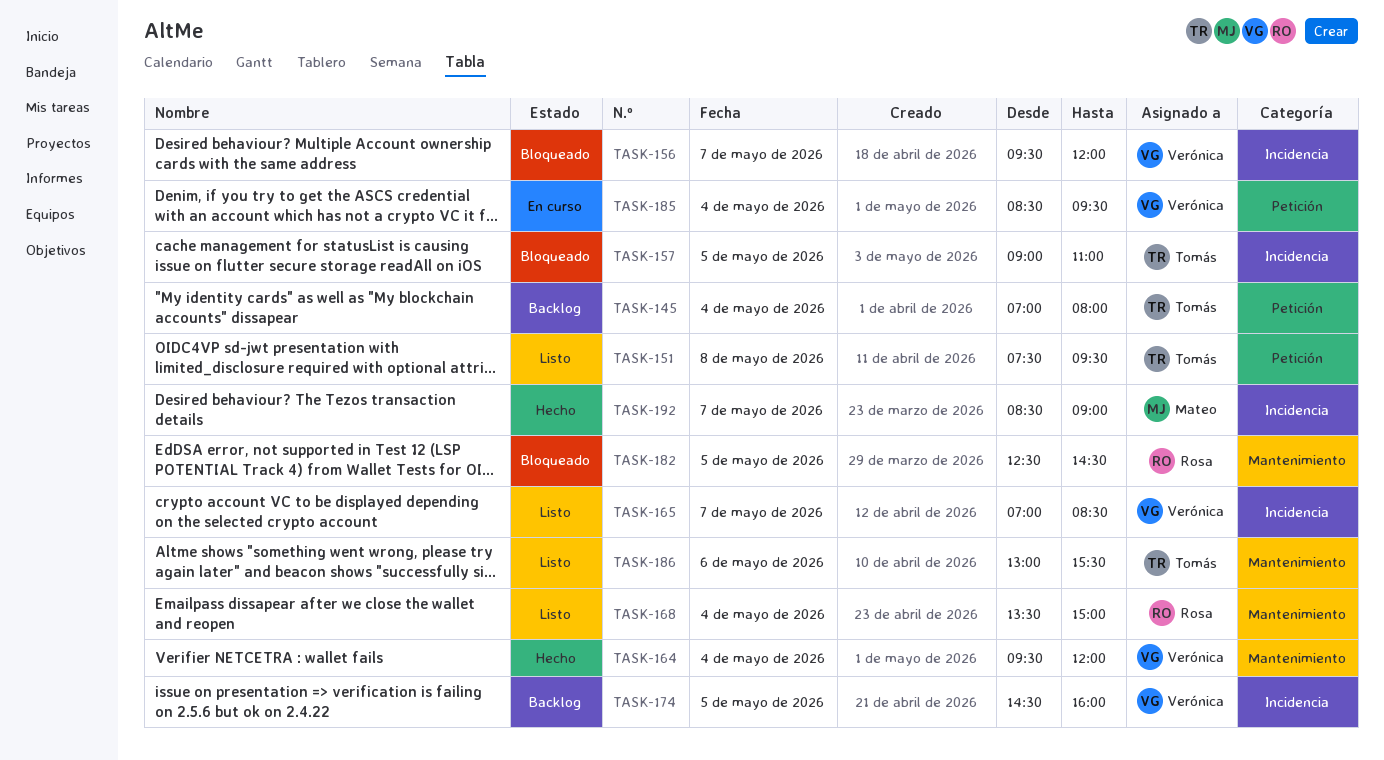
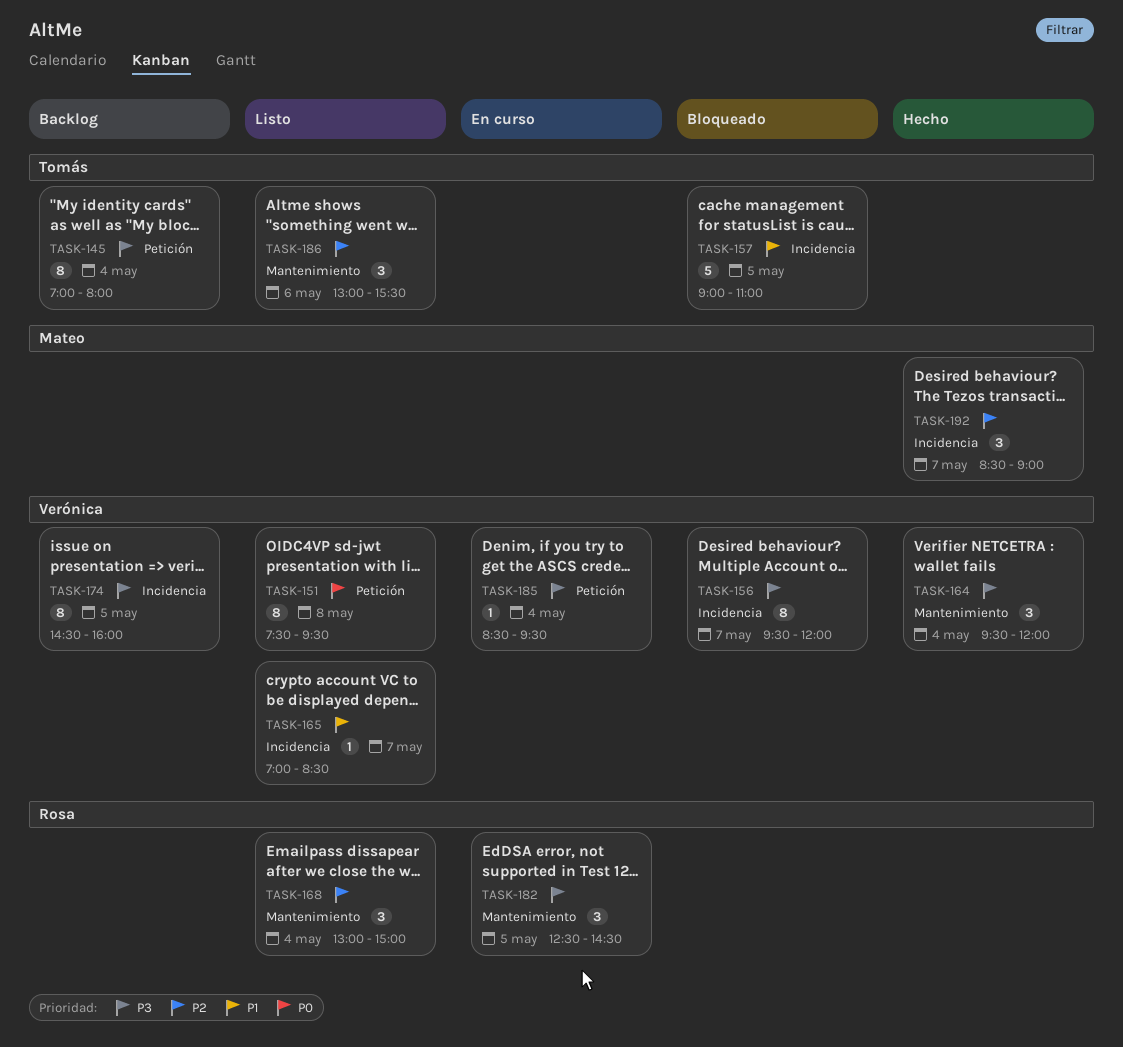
TASK-151, owner: Tomás -> Verónica
TASK-168, begins: 13:30 -> 13:00
TASK-182, status: Bloqueado -> En curso

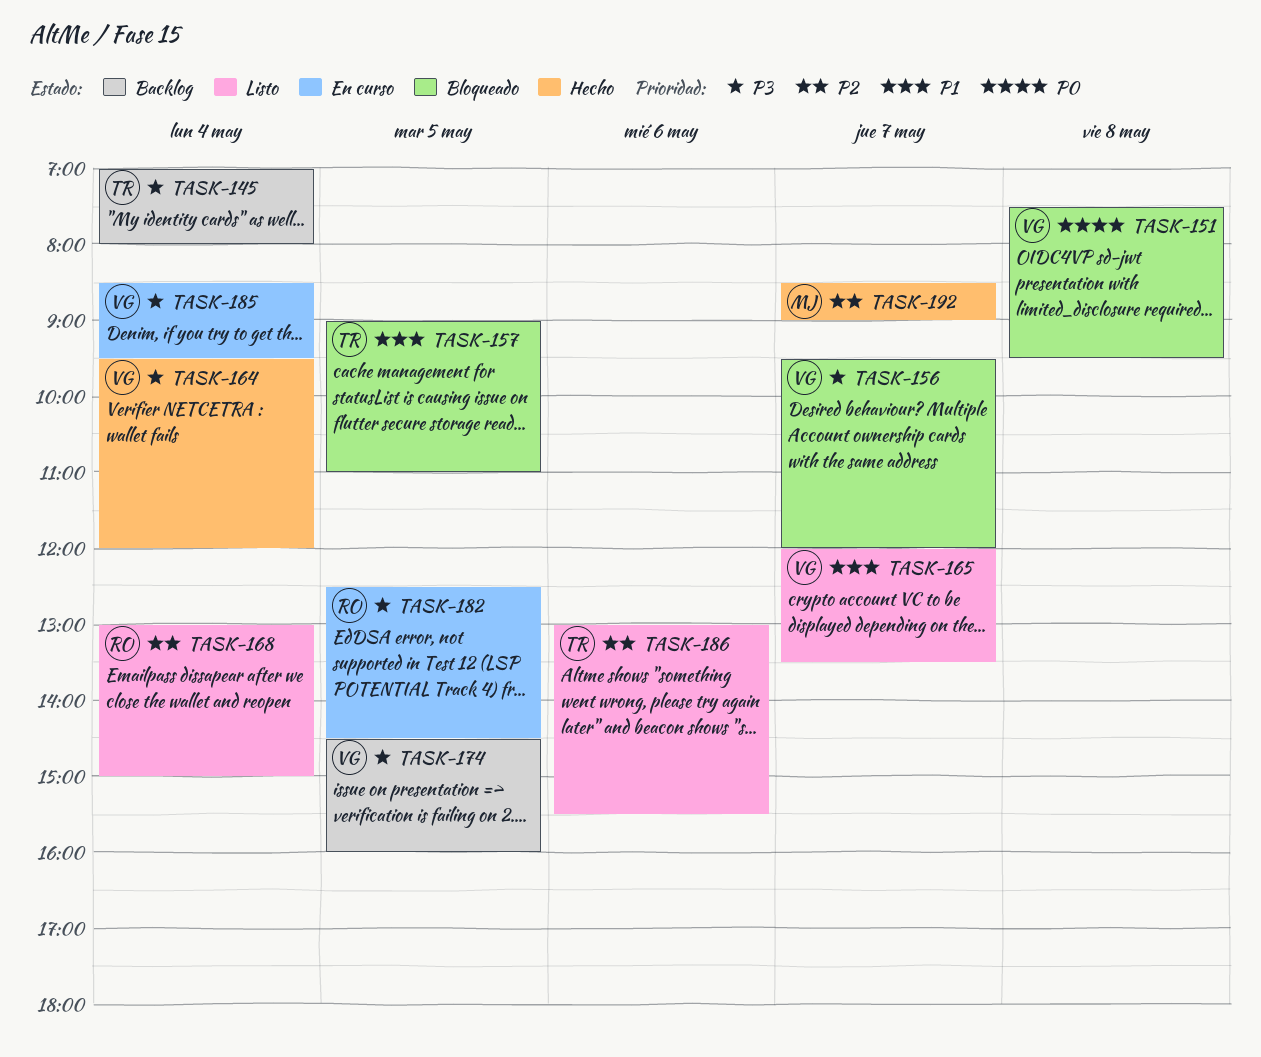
TASK-151, status: Listo -> Bloqueado
TASK-165, begins: 07:00 -> 12:00
TASK-165, ends: 08:30 -> 13:30

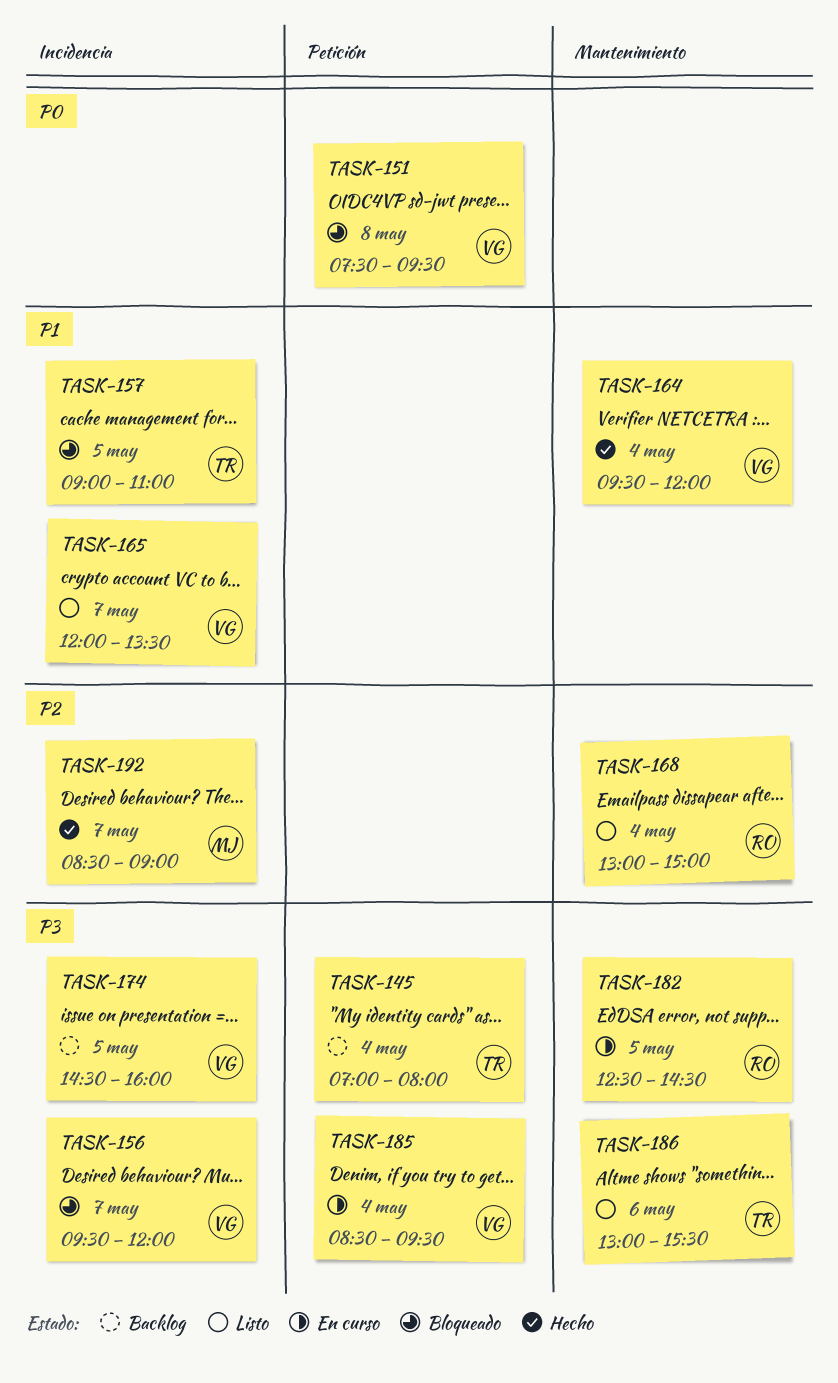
TASK-164, priority: P3 -> P1
TASK-186, priority: P2 -> P3

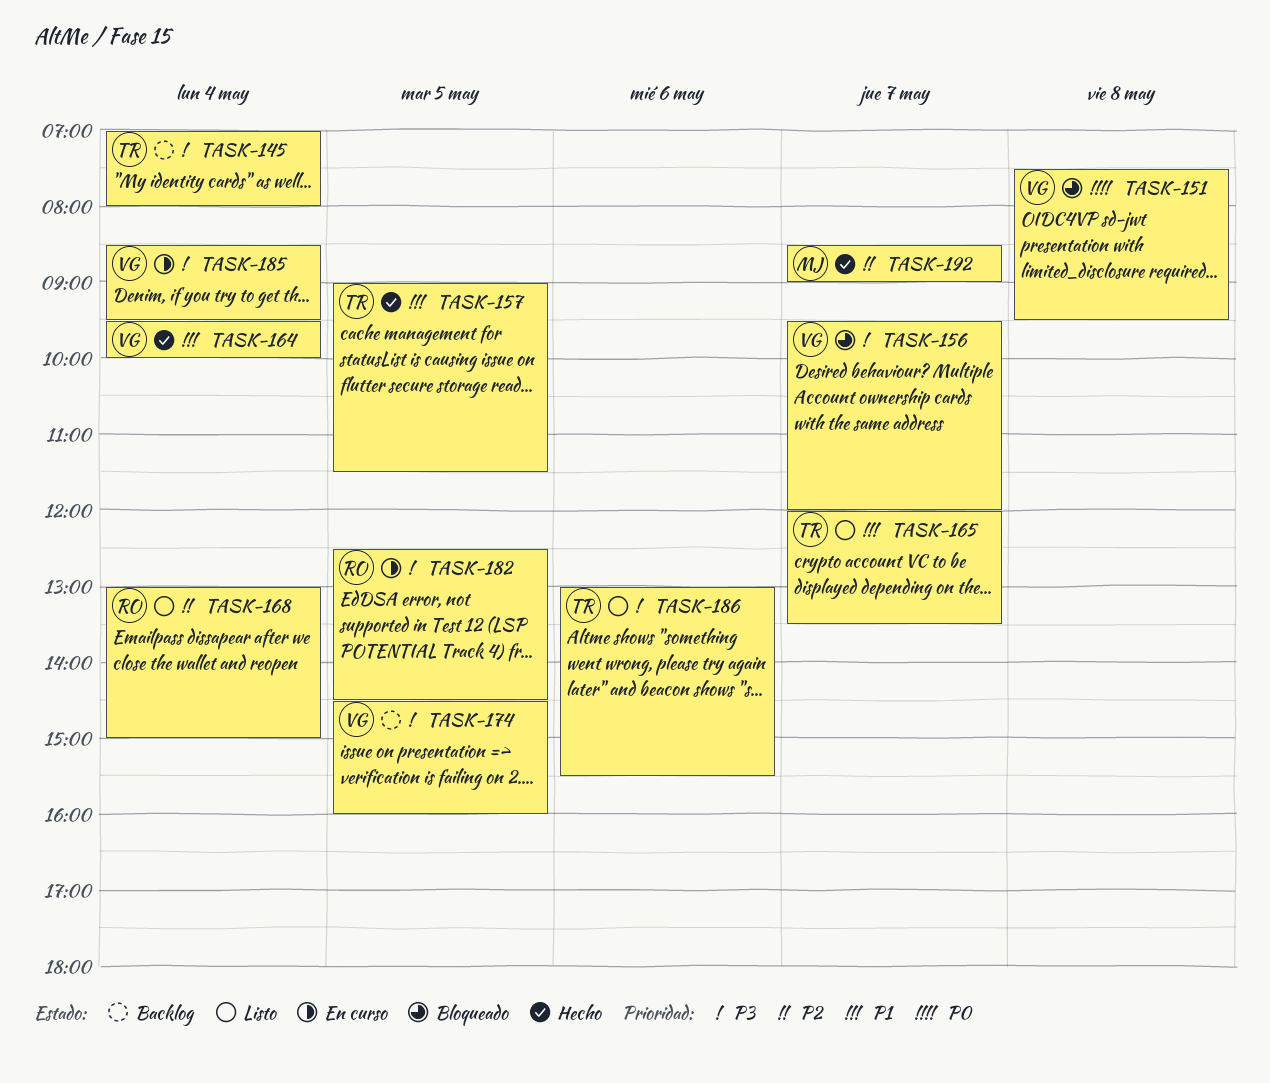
TASK-157, status: Bloqueado -> Hecho
TASK-157, ends: 11:00 -> 11:30
TASK-164, ends: 12:00 -> 10:00
TASK-165, owner: VG -> TR

